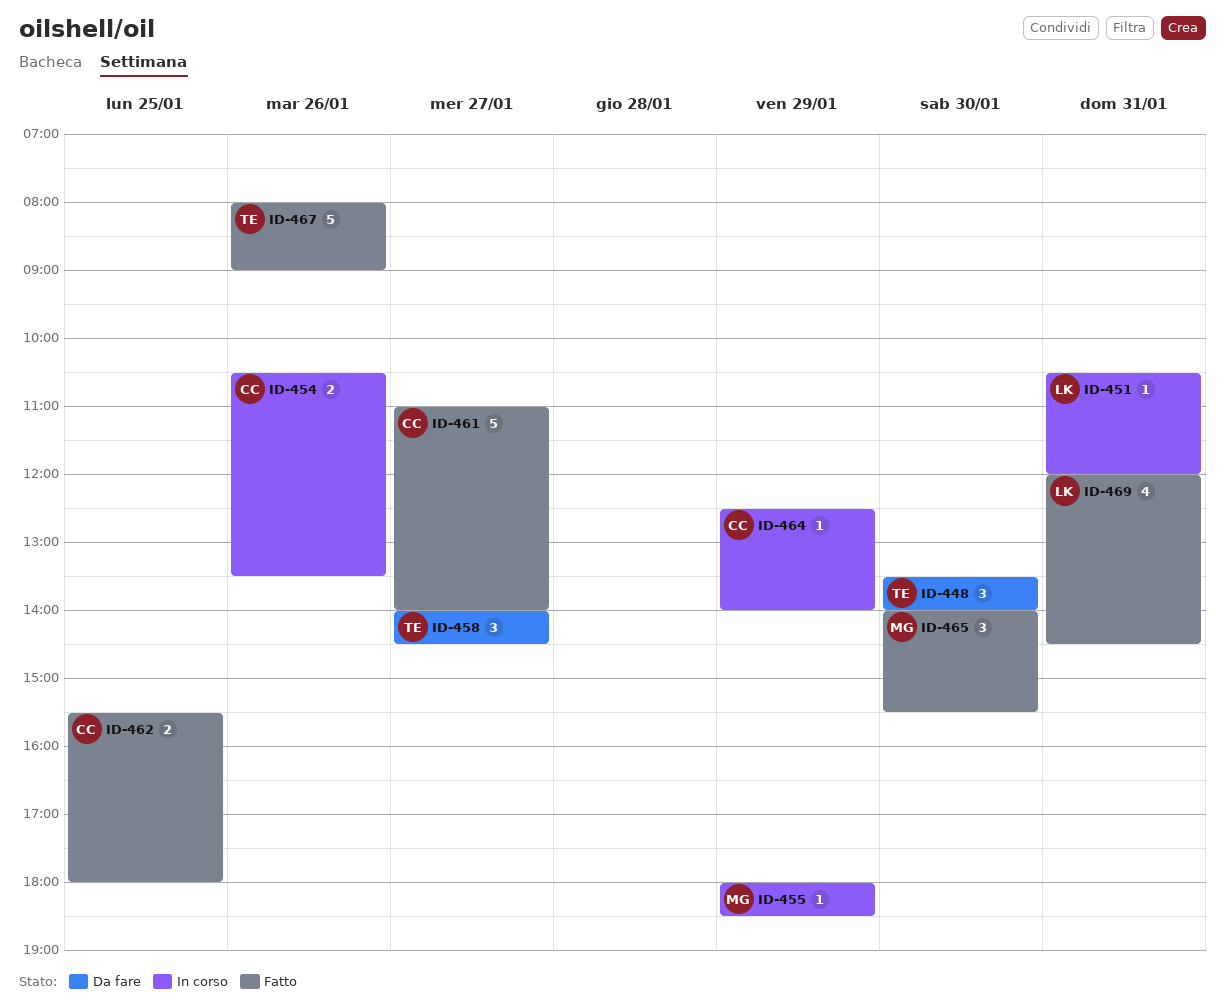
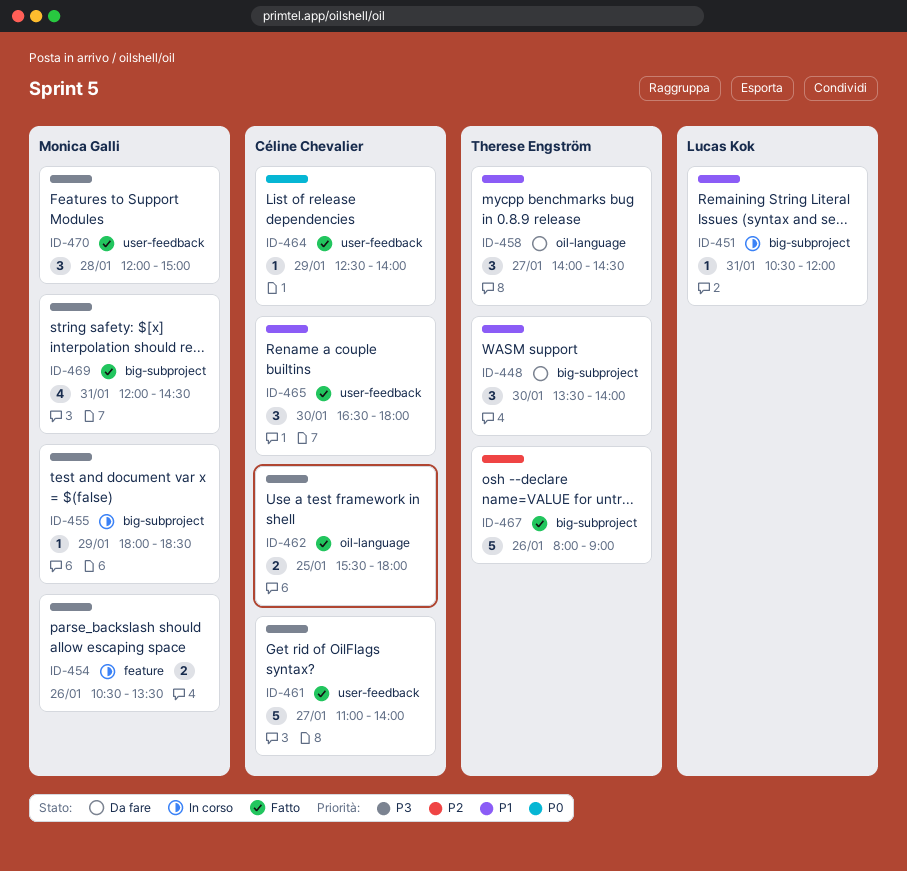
ID-454, owner: Céline Chevalier -> Monica Galli
ID-464, status: In corso -> Fatto
ID-465, owner: Monica Galli -> Céline Chevalier
ID-465, begins: 14:00 -> 16:30
ID-465, ends: 15:30 -> 18:00
ID-469, owner: Lucas Kok -> Monica Galli
ID-470: none -> present

